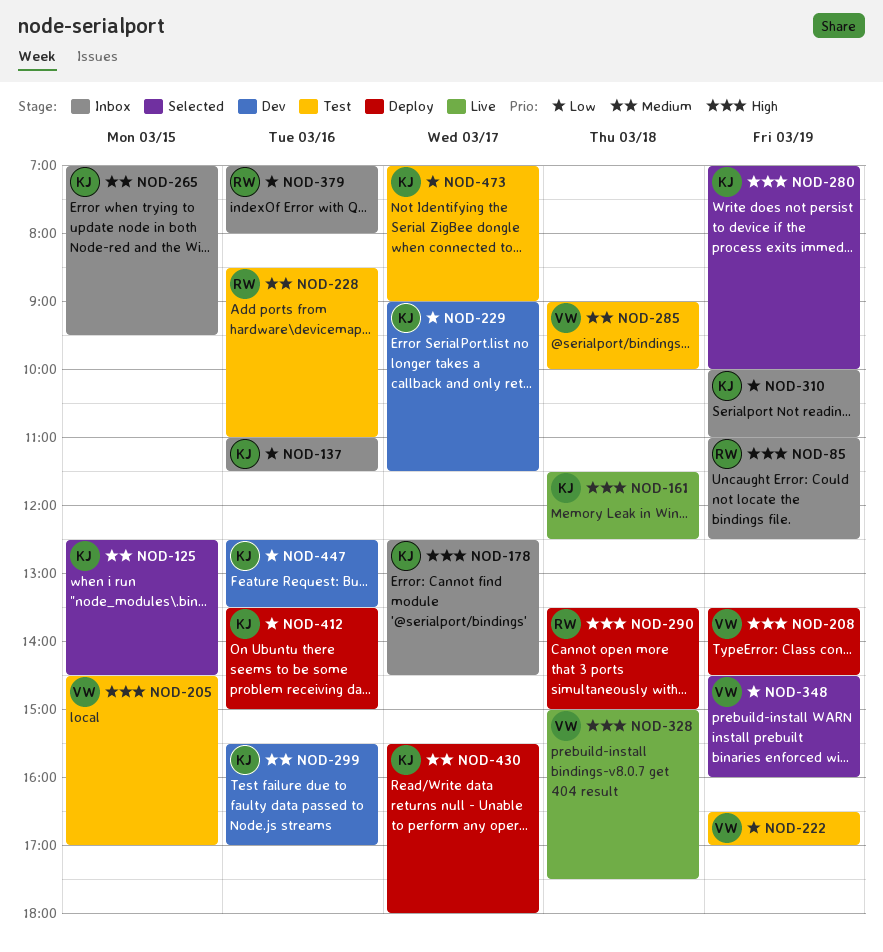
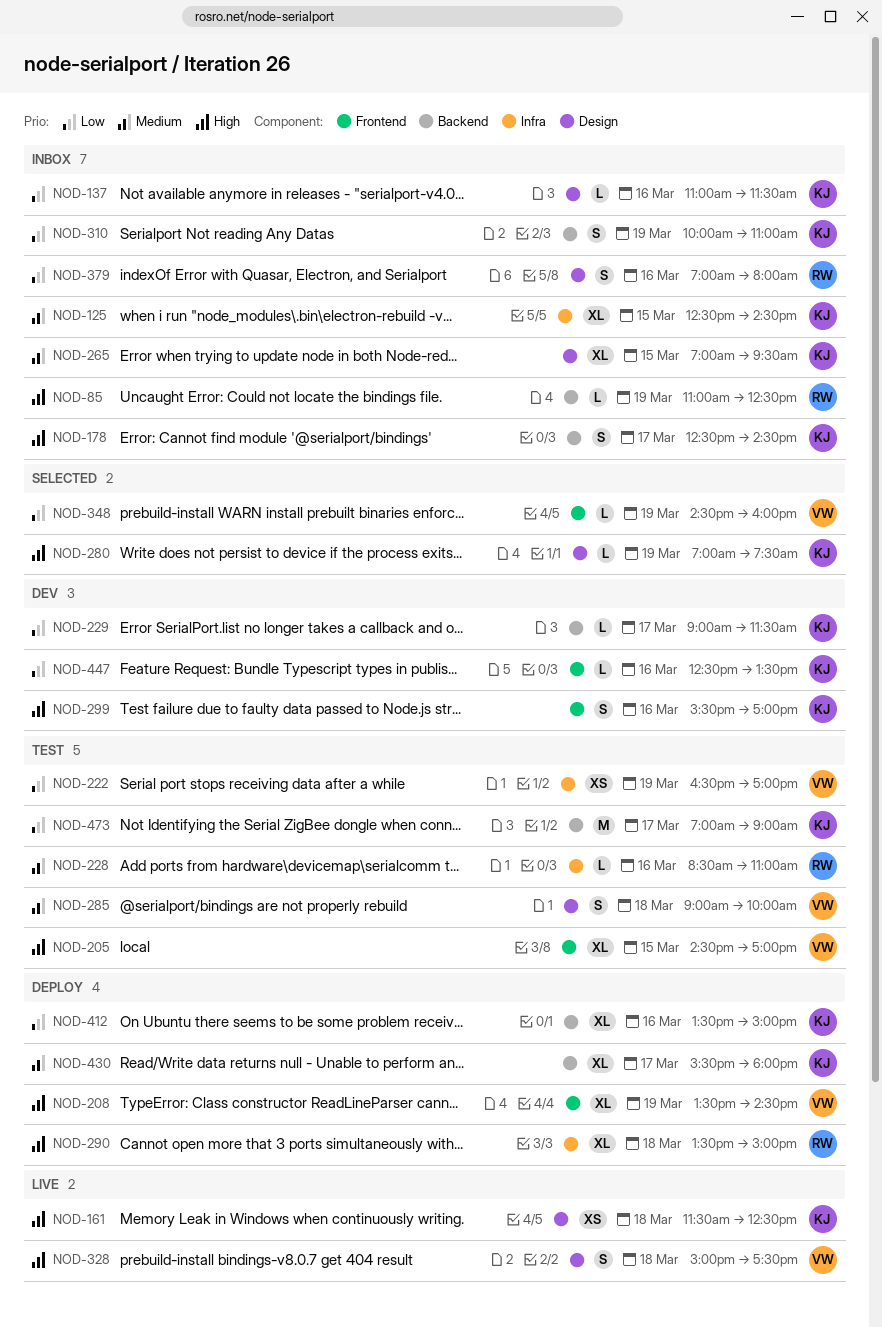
NOD-125, status: Selected -> Inbox
NOD-280, ends: 10:00 -> 07:30
NOD-299, priority: Medium -> High

